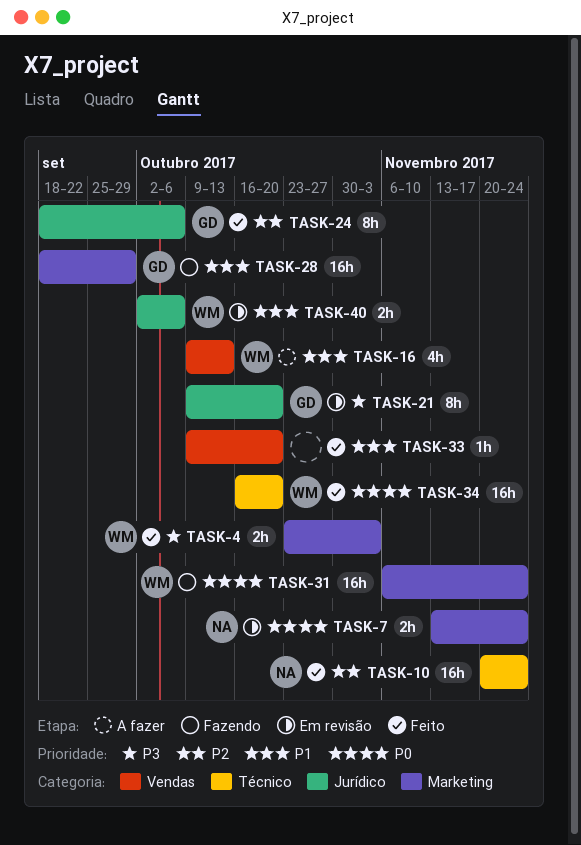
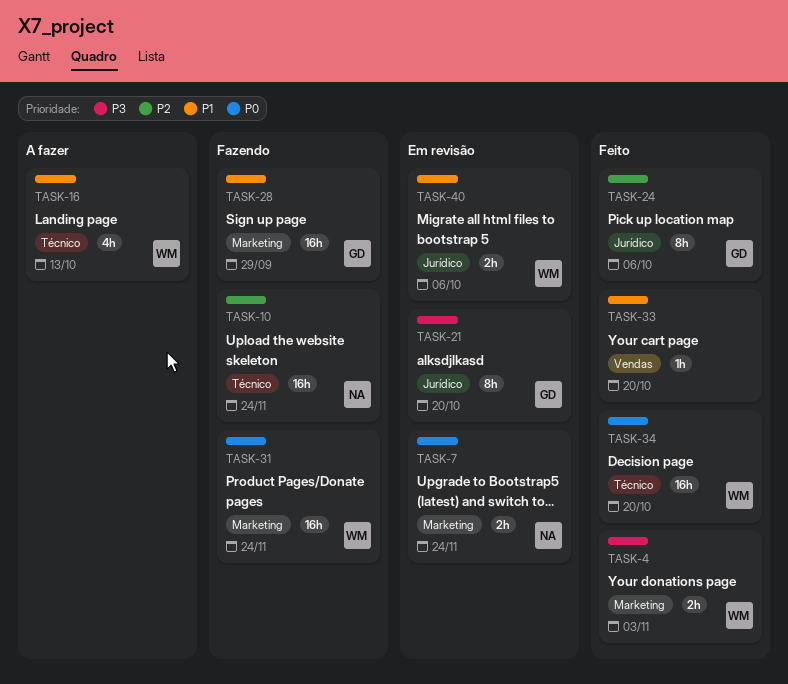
TASK-10, status: Feito -> Fazendo
TASK-16, label: Vendas -> Técnico

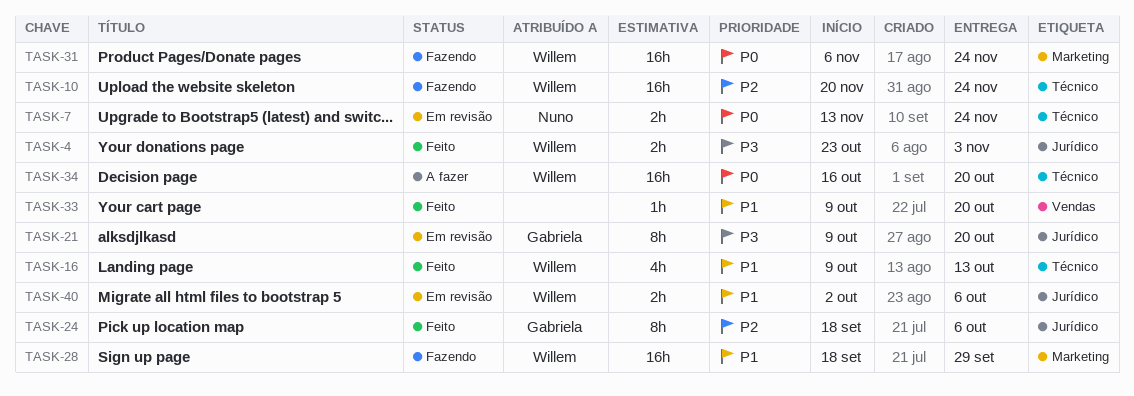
TASK-4, label: Marketing -> Jurídico
TASK-7, label: Marketing -> Técnico
TASK-10, owner: Nuno -> Willem
TASK-16, status: A fazer -> Feito
TASK-28, owner: Gabriela -> Willem
TASK-34, status: Feito -> A fazer

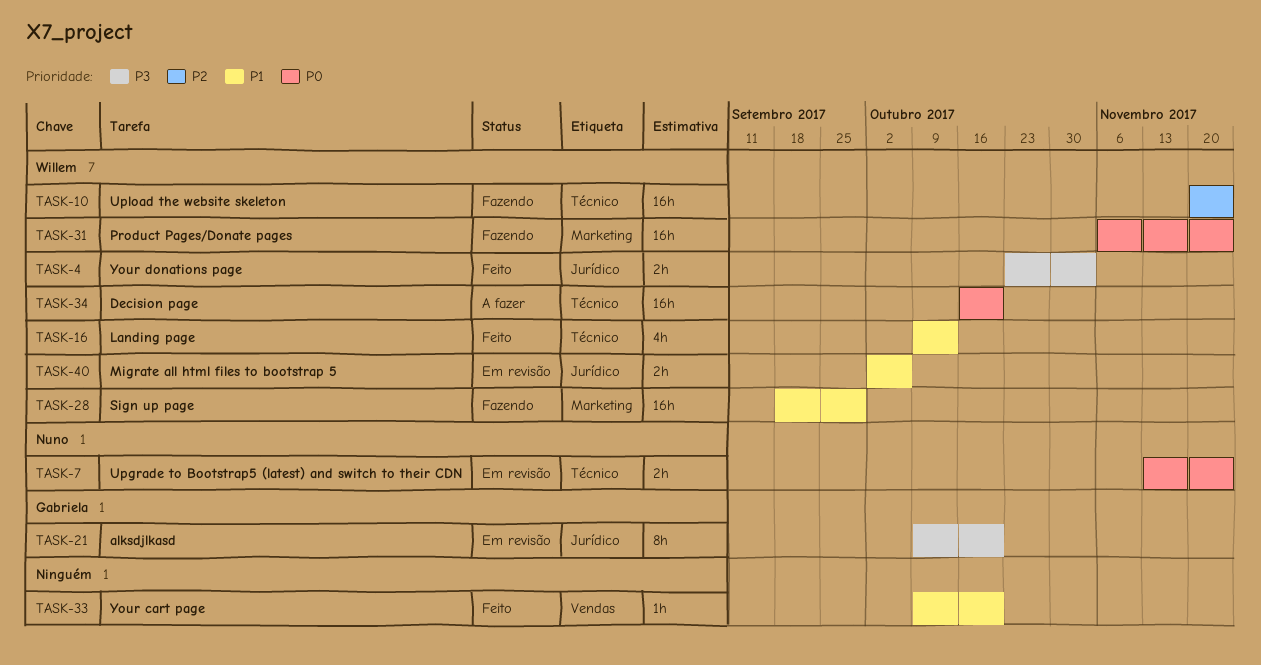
TASK-24: present -> none

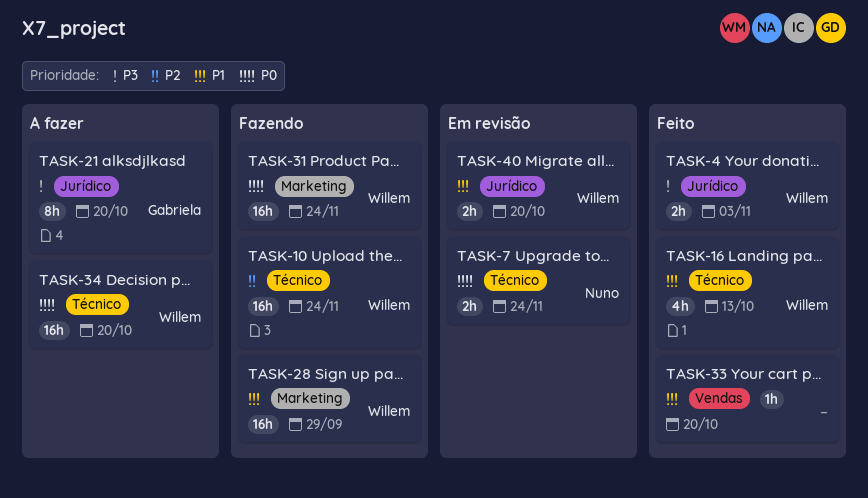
TASK-21, status: Em revisão -> A fazer
TASK-40, due: Oct 6 -> Oct 20

